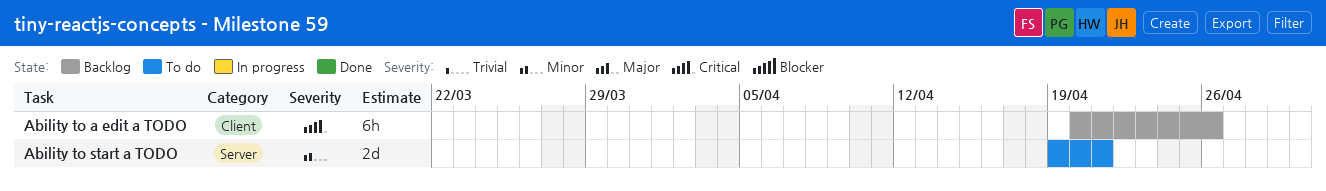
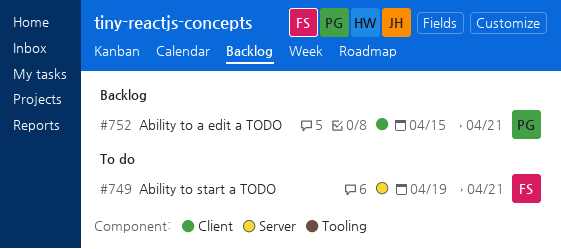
Ability to a edit a TODO, start: Apr 20 -> Apr 15
Ability to a edit a TODO, due: Apr 26 -> Apr 21

